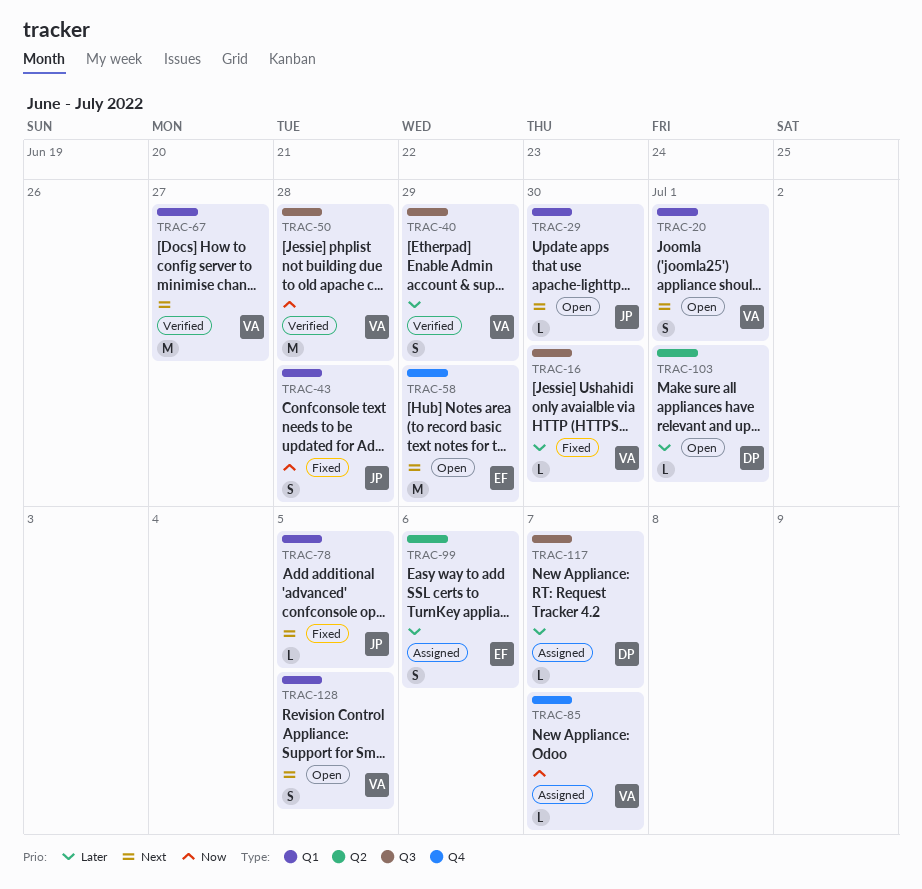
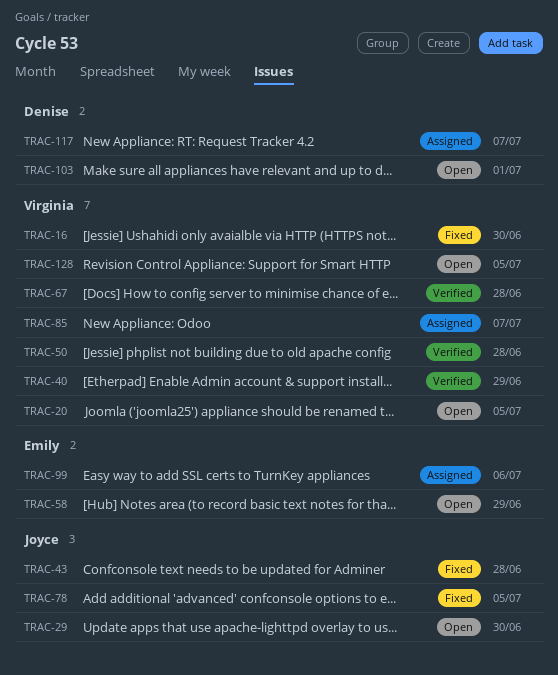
TRAC-20, due: Jul 1 -> Jul 5
TRAC-67, due: Jun 27 -> Jun 28

